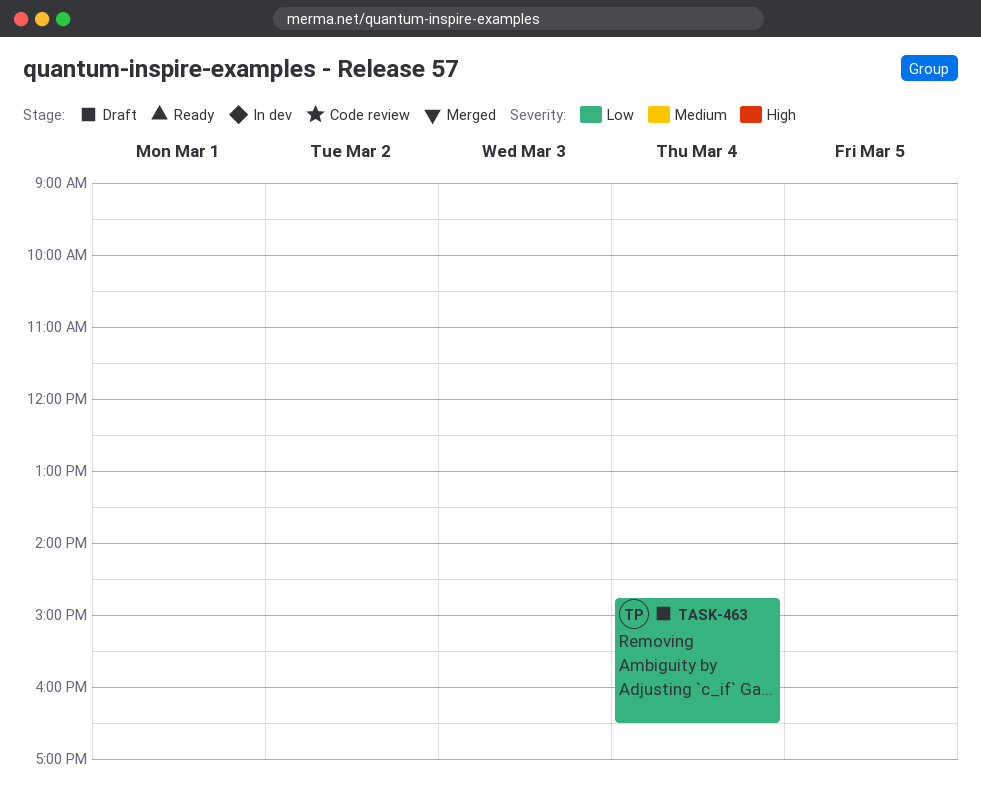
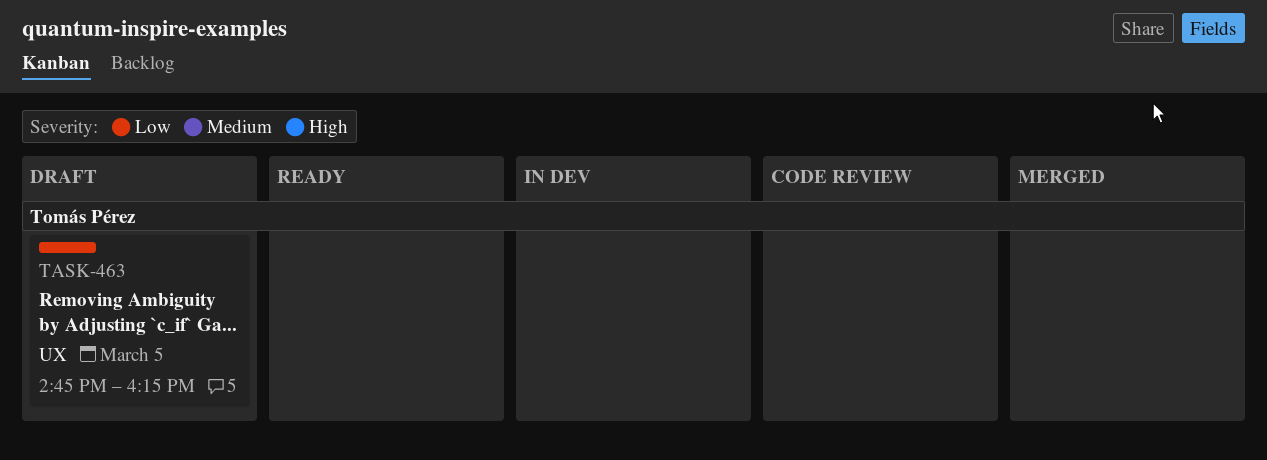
TASK-463, day: Mar 4 -> Mar 5
TASK-463, ends: 16:30 -> 16:15

